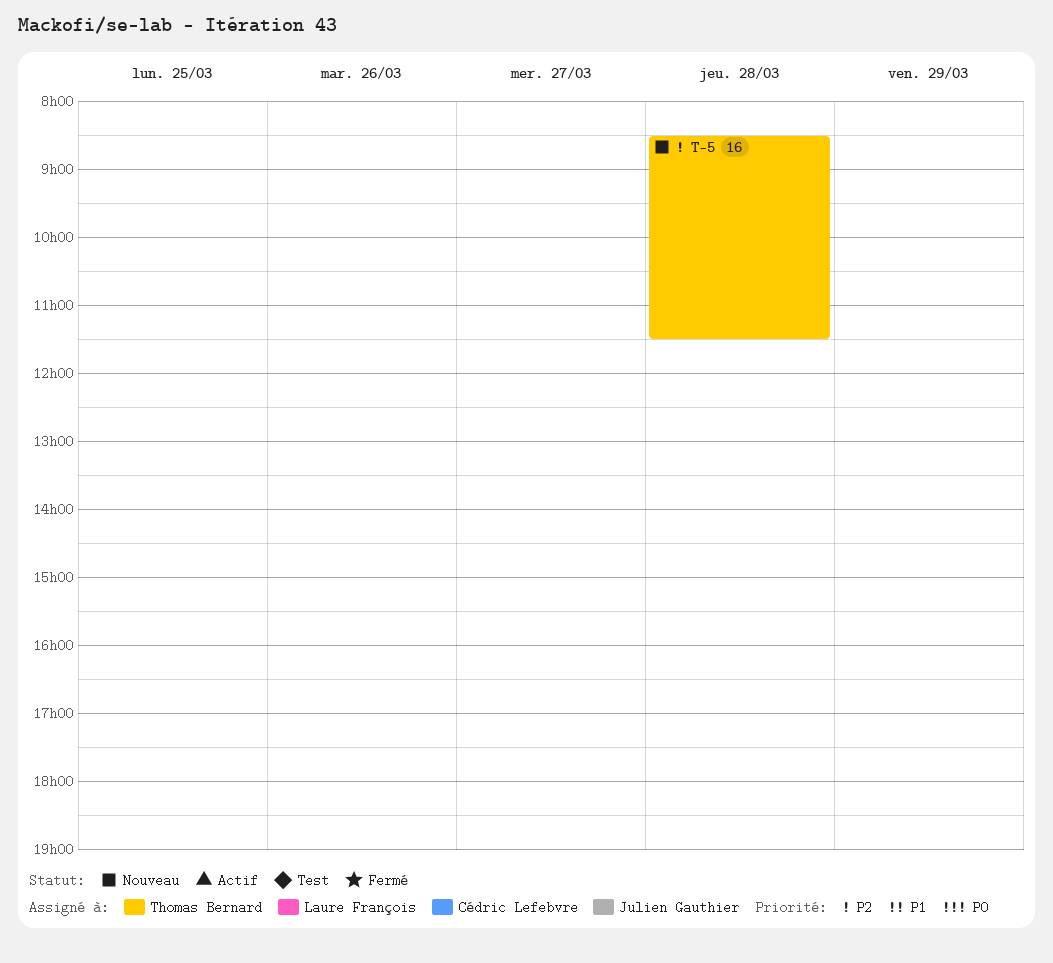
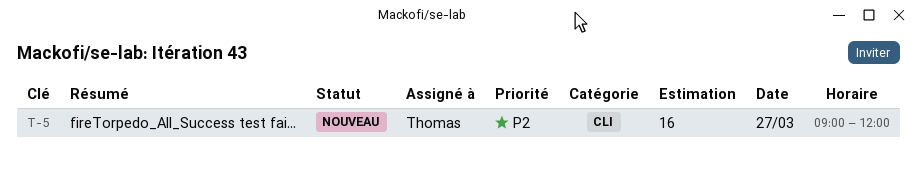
T-5, day: Mar 28 -> Mar 27
T-5, begins: 08:30 -> 09:00
T-5, ends: 11:30 -> 12:00

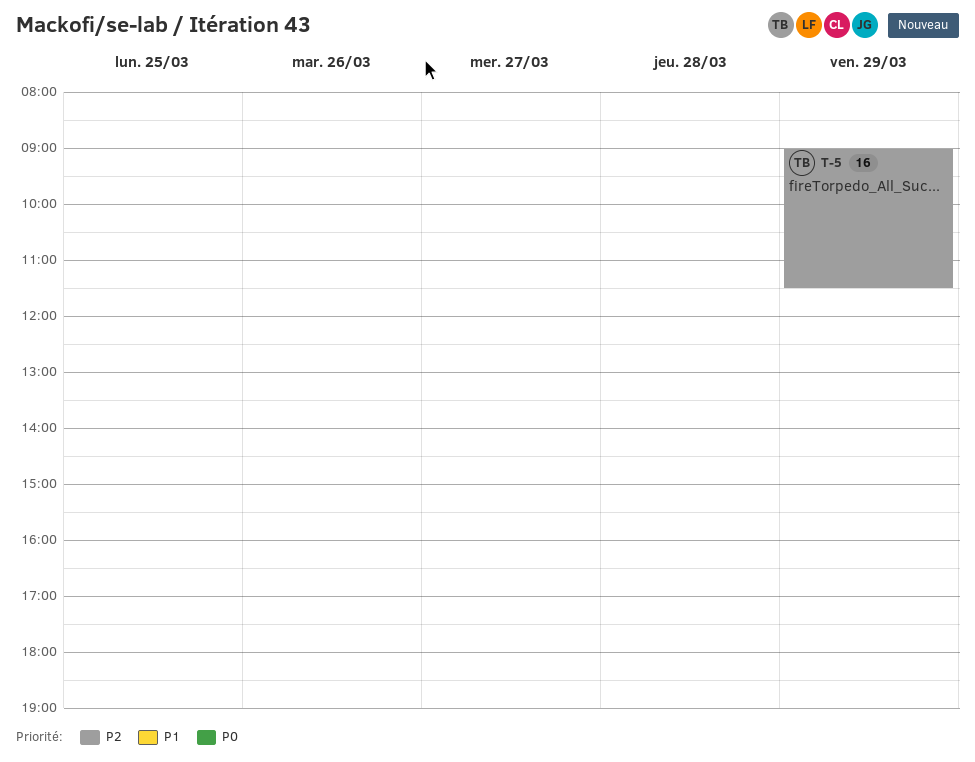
T-5, day: Mar 27 -> Mar 29
T-5, ends: 12:00 -> 11:30

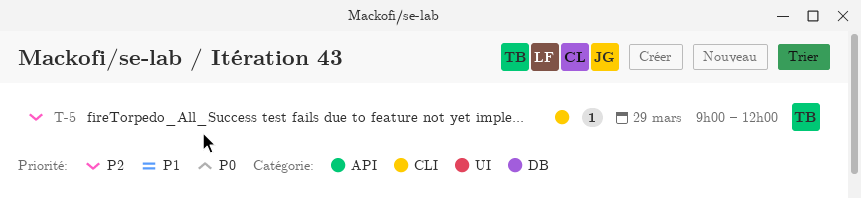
T-5, estimate: 16 -> 1
T-5, ends: 11:30 -> 12:00

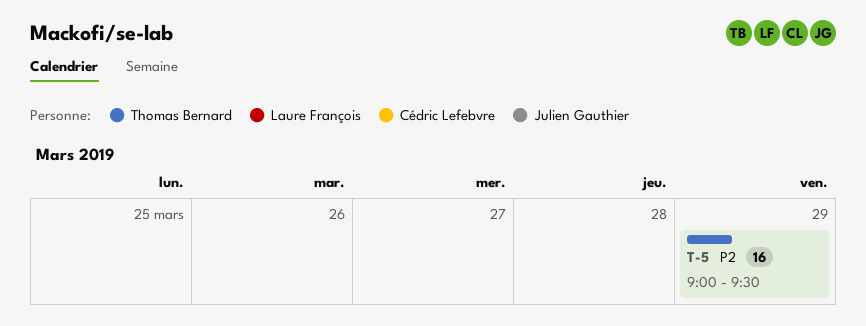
T-5, estimate: 1 -> 16
T-5, ends: 12:00 -> 09:30

